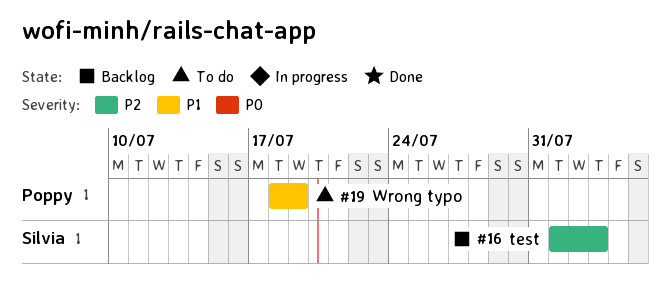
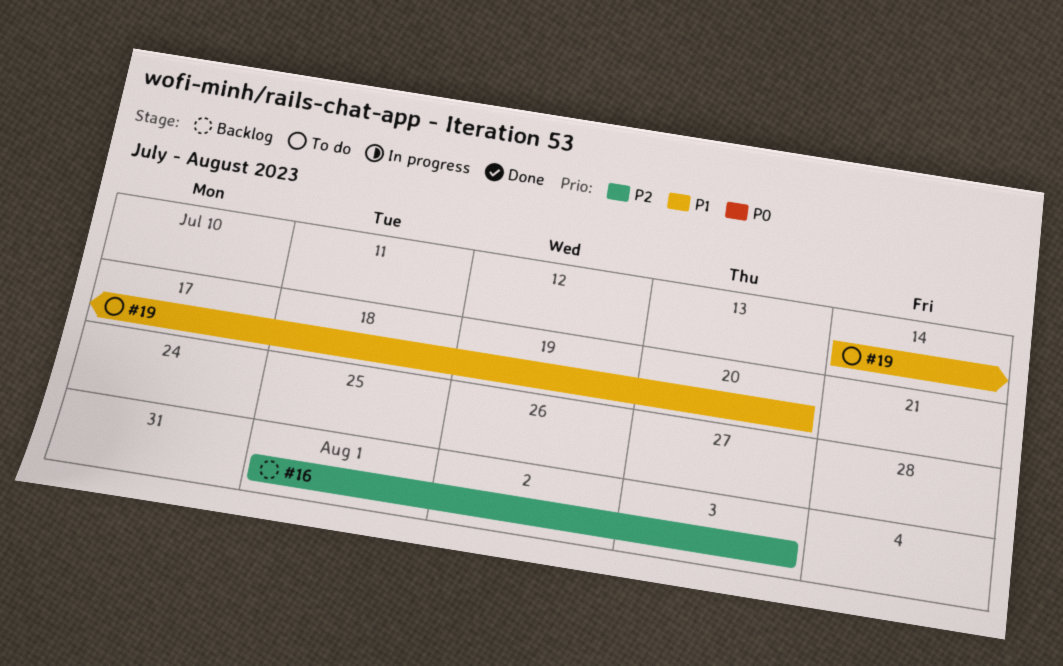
#19, start: Jul 18 -> Jul 14
#19, due: Jul 19 -> Jul 20

